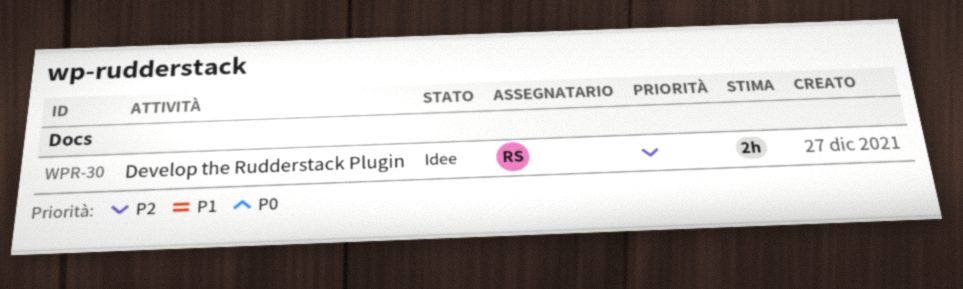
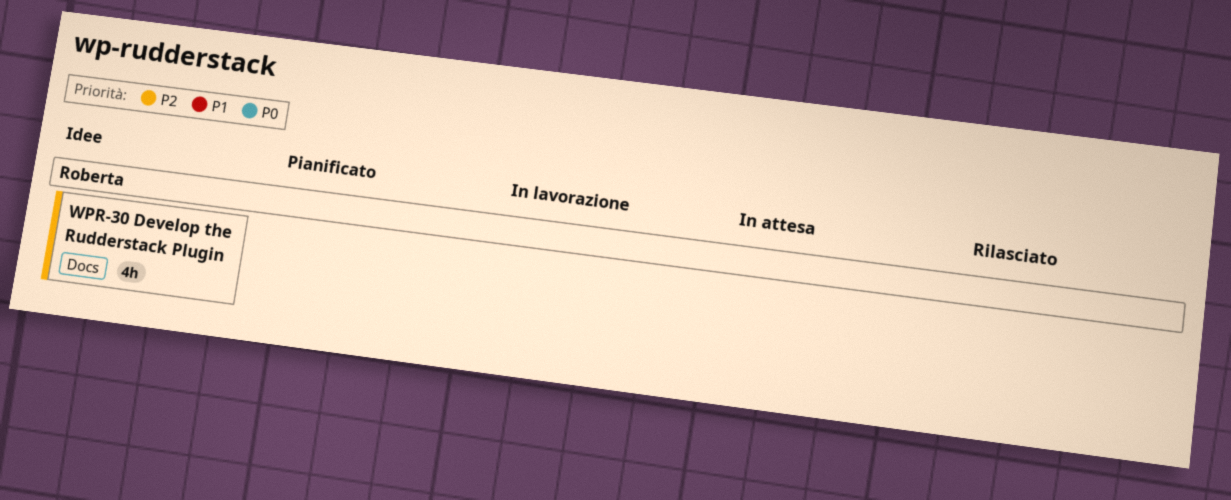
WPR-30, estimate: 2h -> 4h

